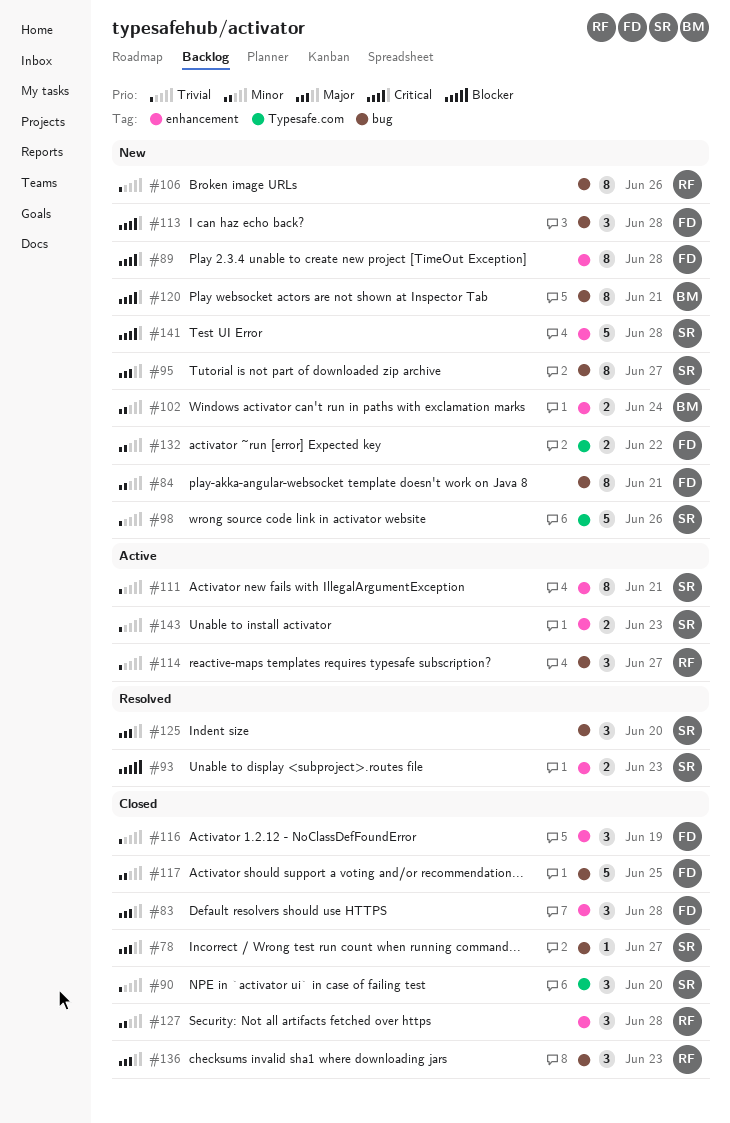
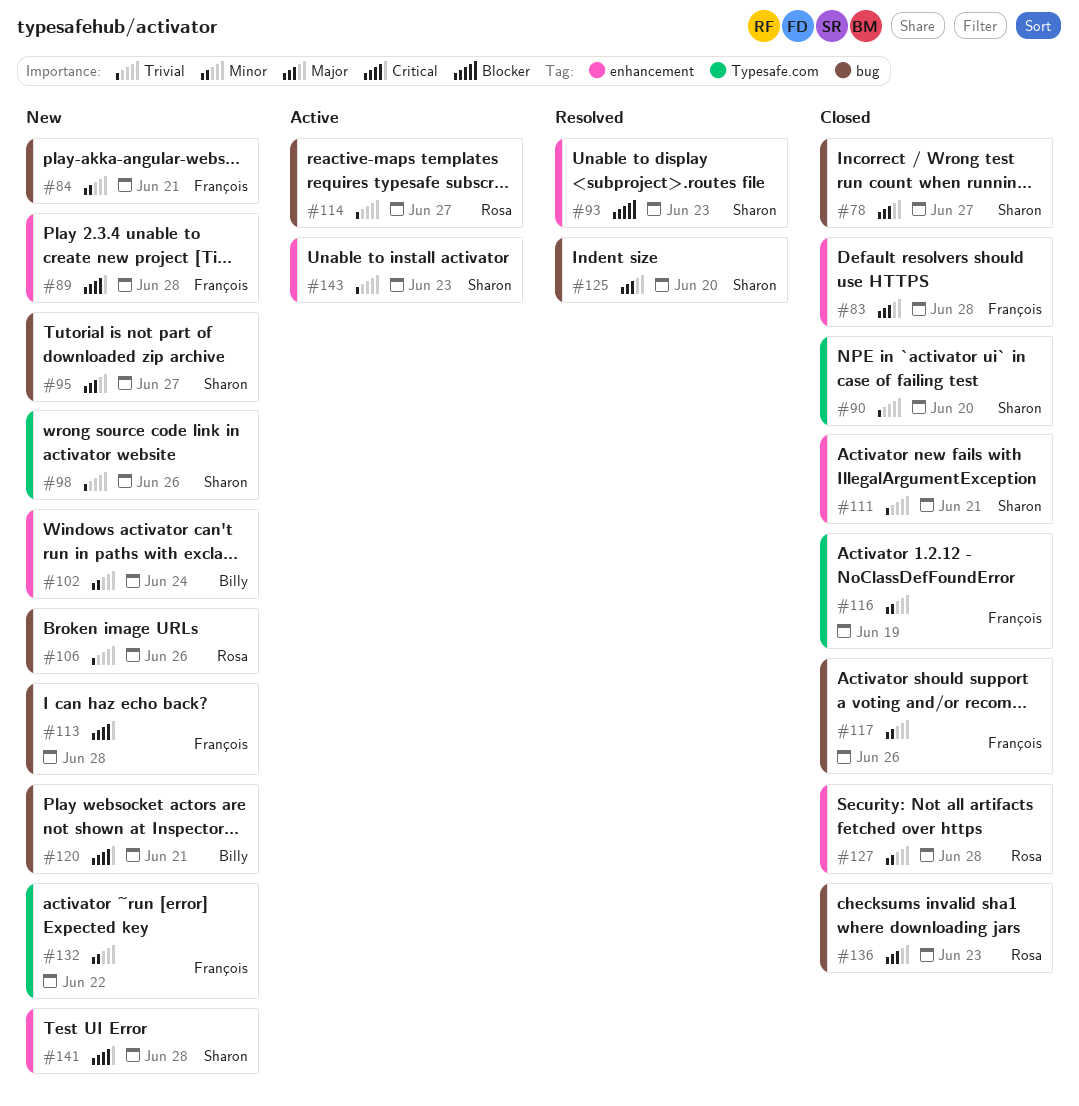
#111, status: Active -> Closed
#116, priority: Trivial -> Minor
#116, label: enhancement -> Typesafe.com
#117, due: Jun 25 -> Jun 26

